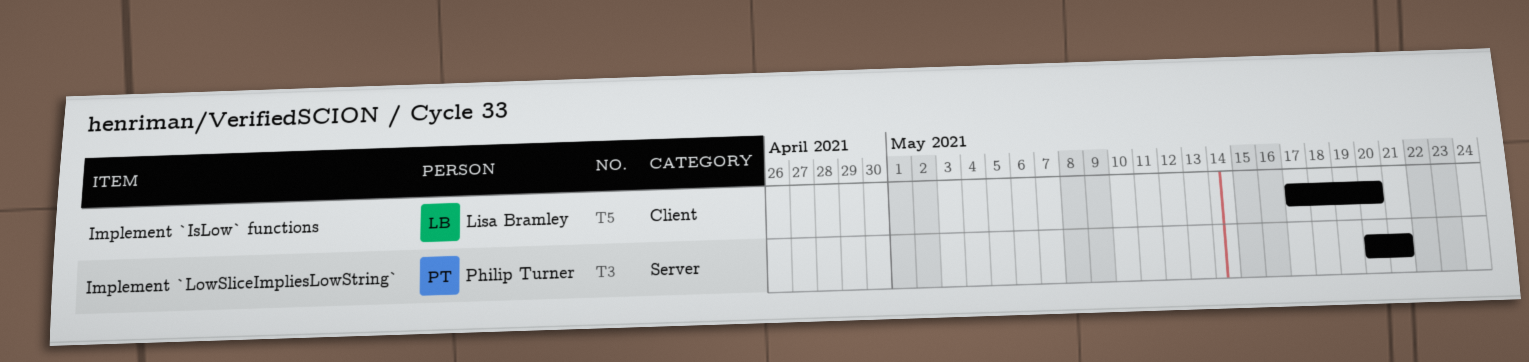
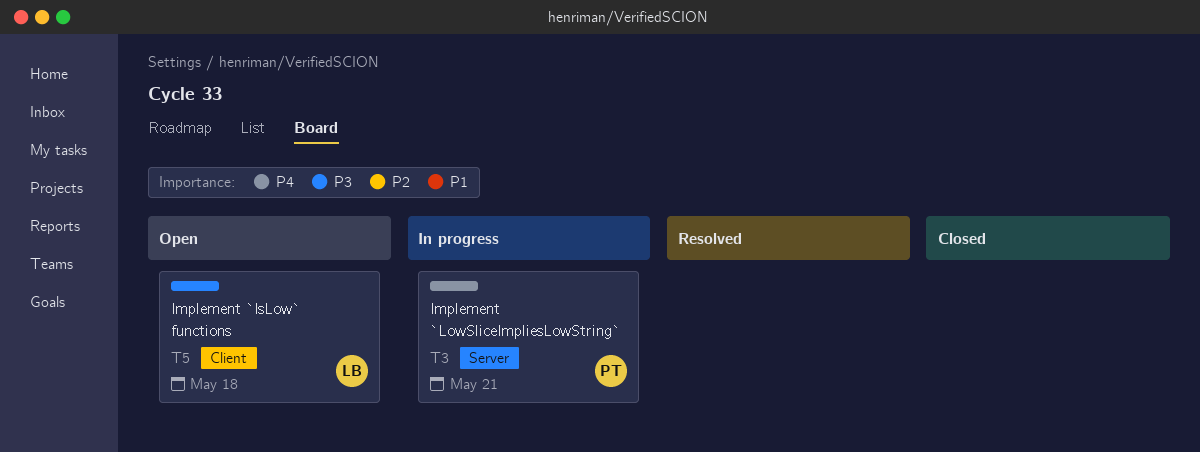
T5, due: May 20 -> May 18

